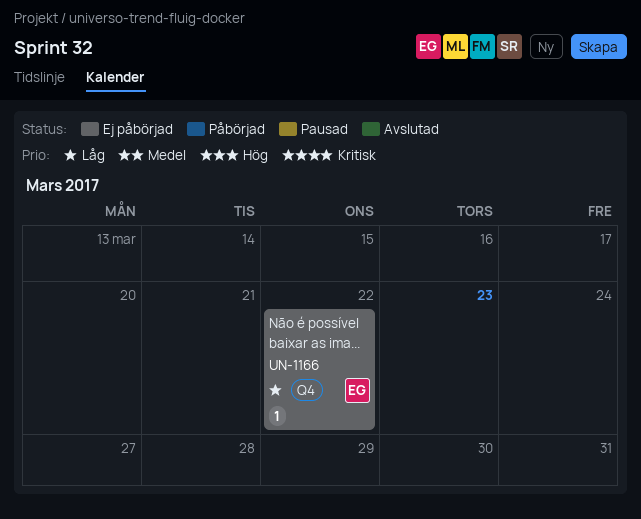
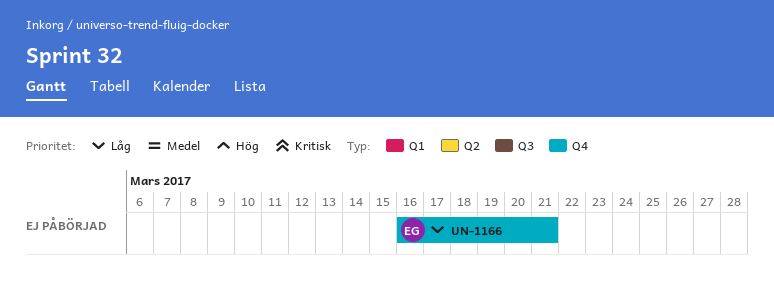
UN-1166, due: Mar 22 -> Mar 21

